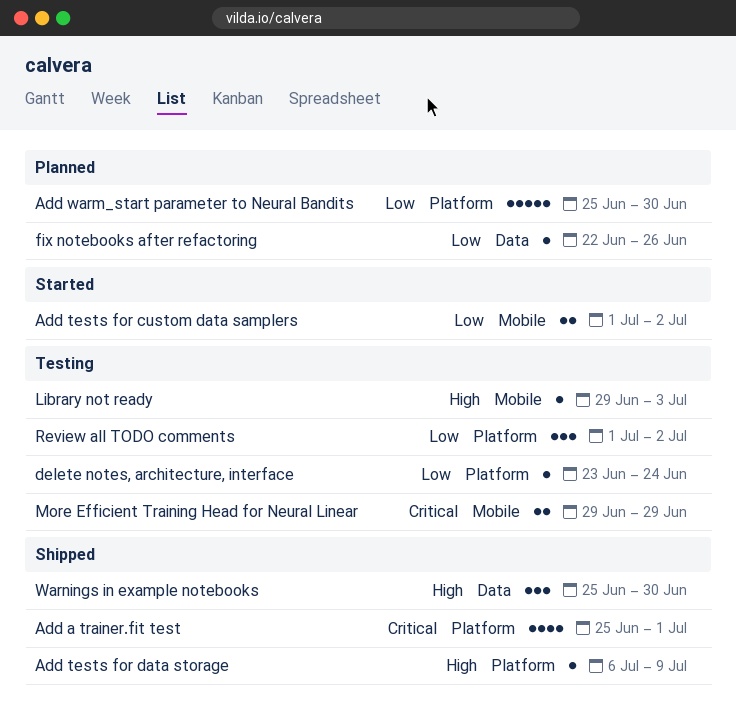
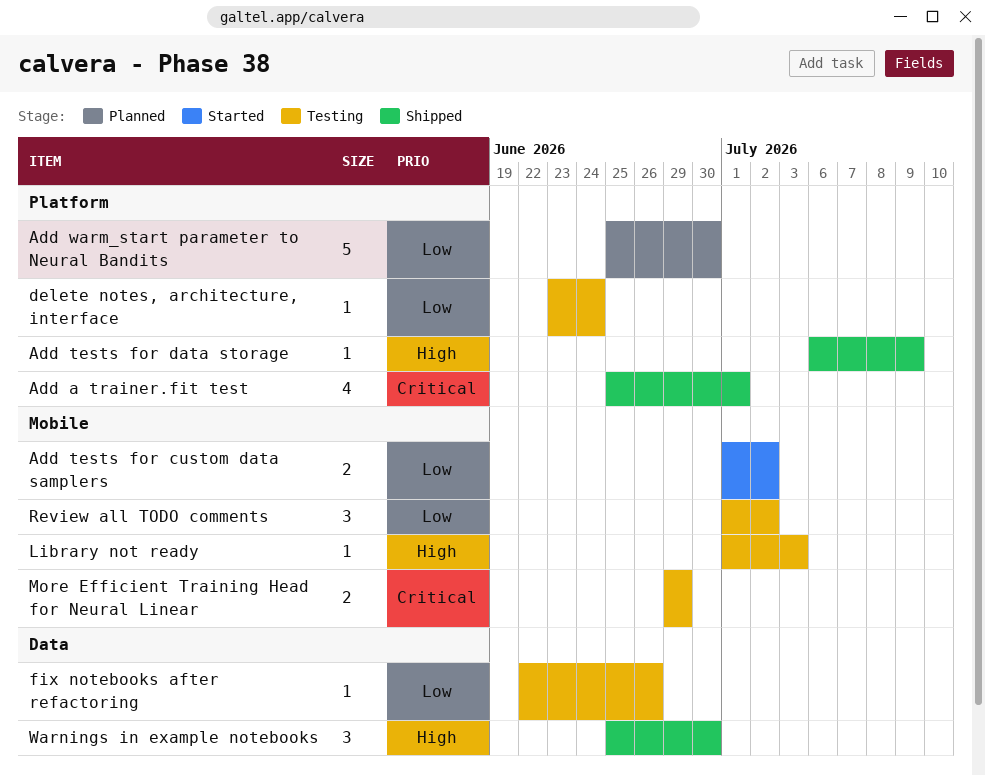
fix notebooks after refactoring, status: Planned -> Testing
Library not ready, start: Jun 29 -> Jul 1
Review all TODO comments, label: Platform -> Mobile

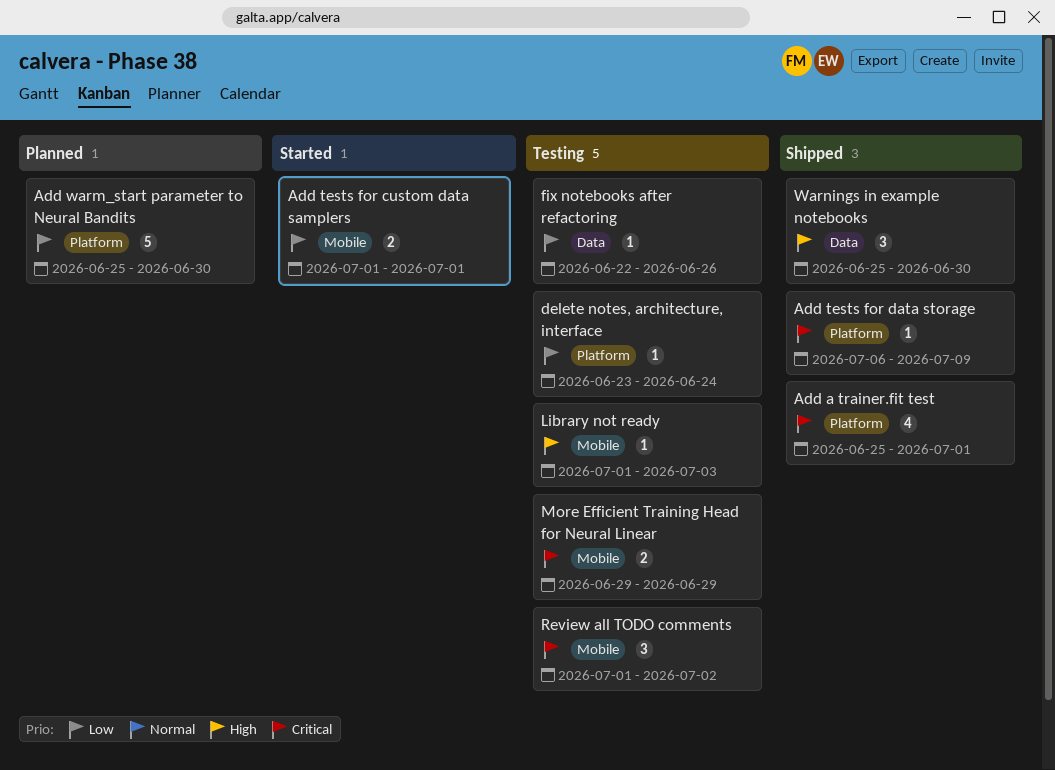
Add tests for custom data samplers, due: Jul 2 -> Jul 1
Add tests for data storage, priority: High -> Critical
Review all TODO comments, priority: Low -> Critical

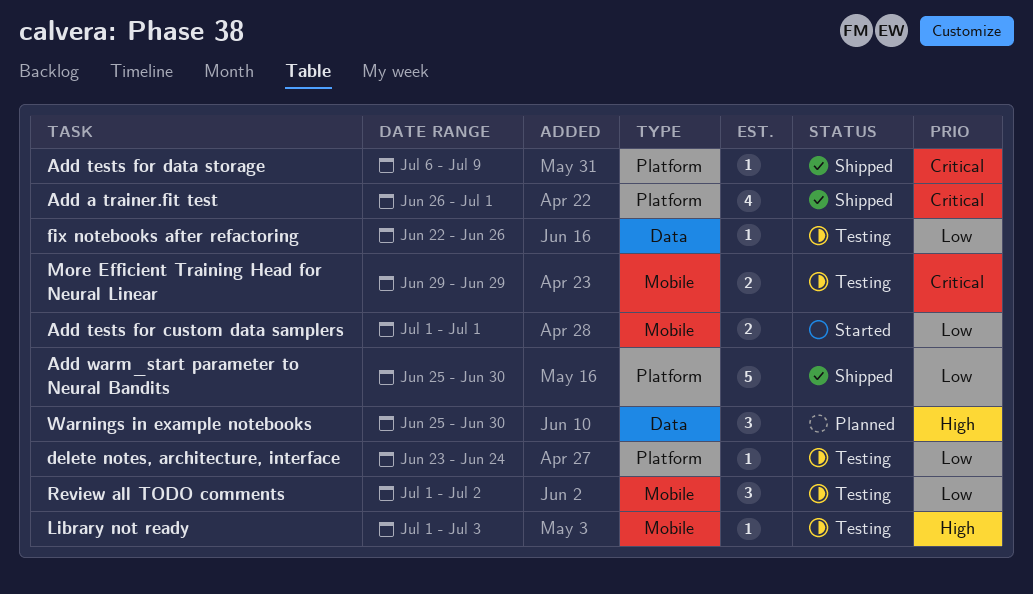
Add a trainer.fit test, start: Jun 25 -> Jun 26
Add warm_start parameter to Neural Bandits, status: Planned -> Shipped
Review all TODO comments, priority: Critical -> Low
Warnings in example notebooks, status: Shipped -> Planned

